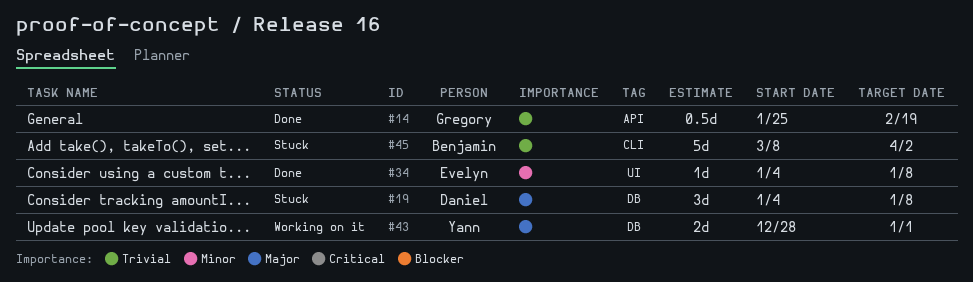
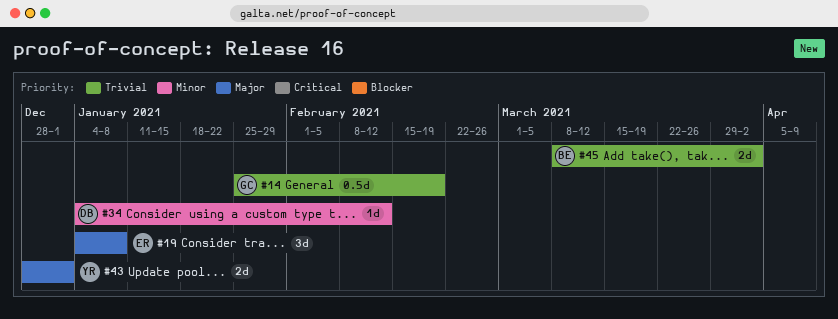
#19, owner: Daniel -> Evelyn
#34, owner: Evelyn -> Daniel
#34, due: Jan 8 -> Feb 12
#45, estimate: 5d -> 2d

